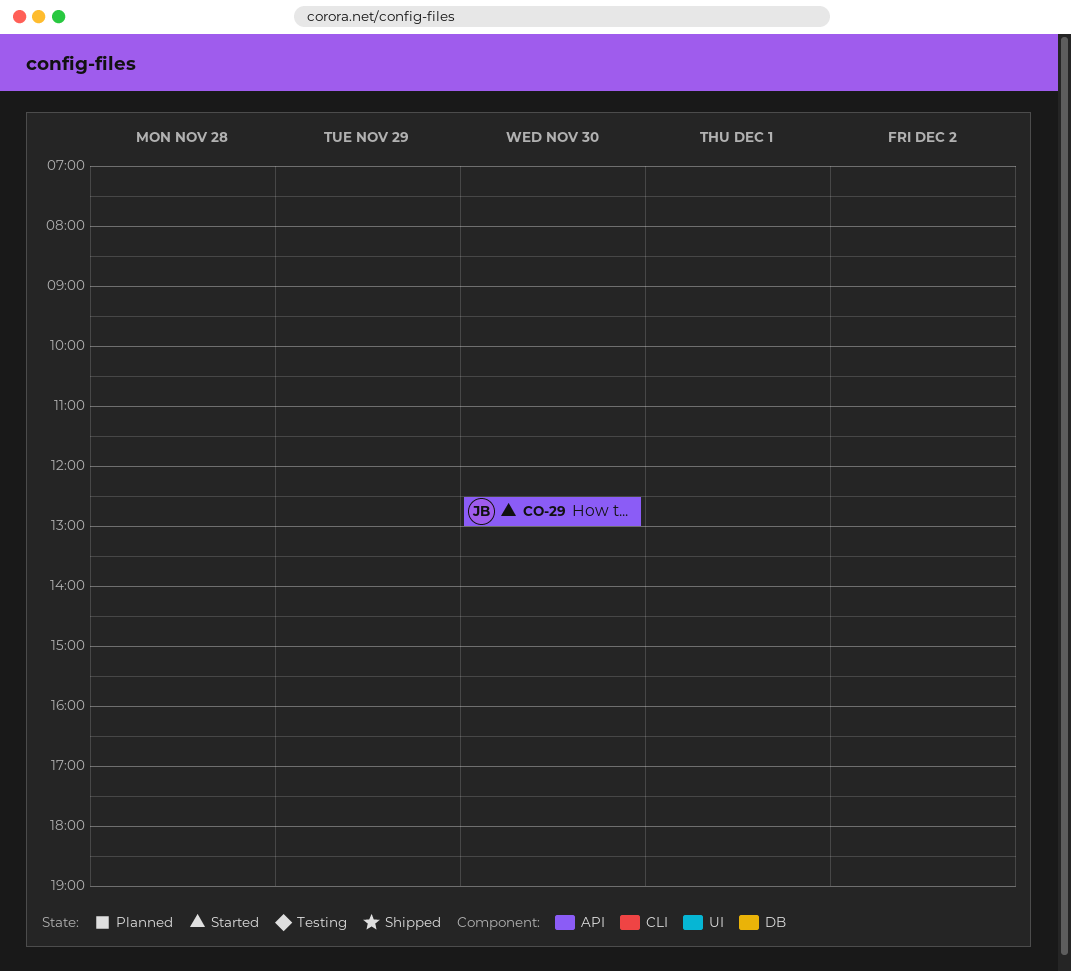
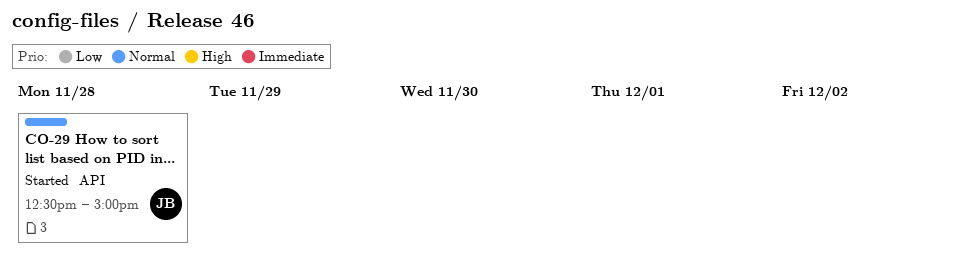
CO-29, day: Nov 30 -> Nov 28
CO-29, ends: 13:00 -> 15:00

